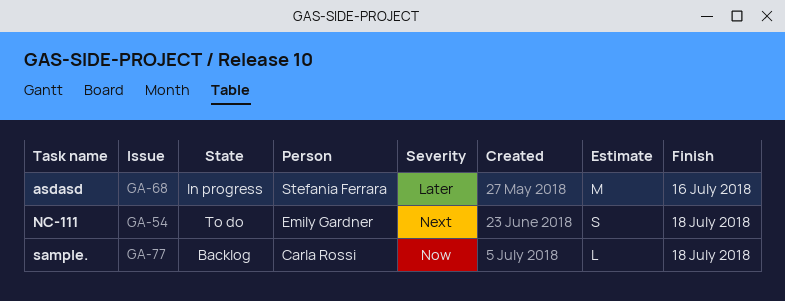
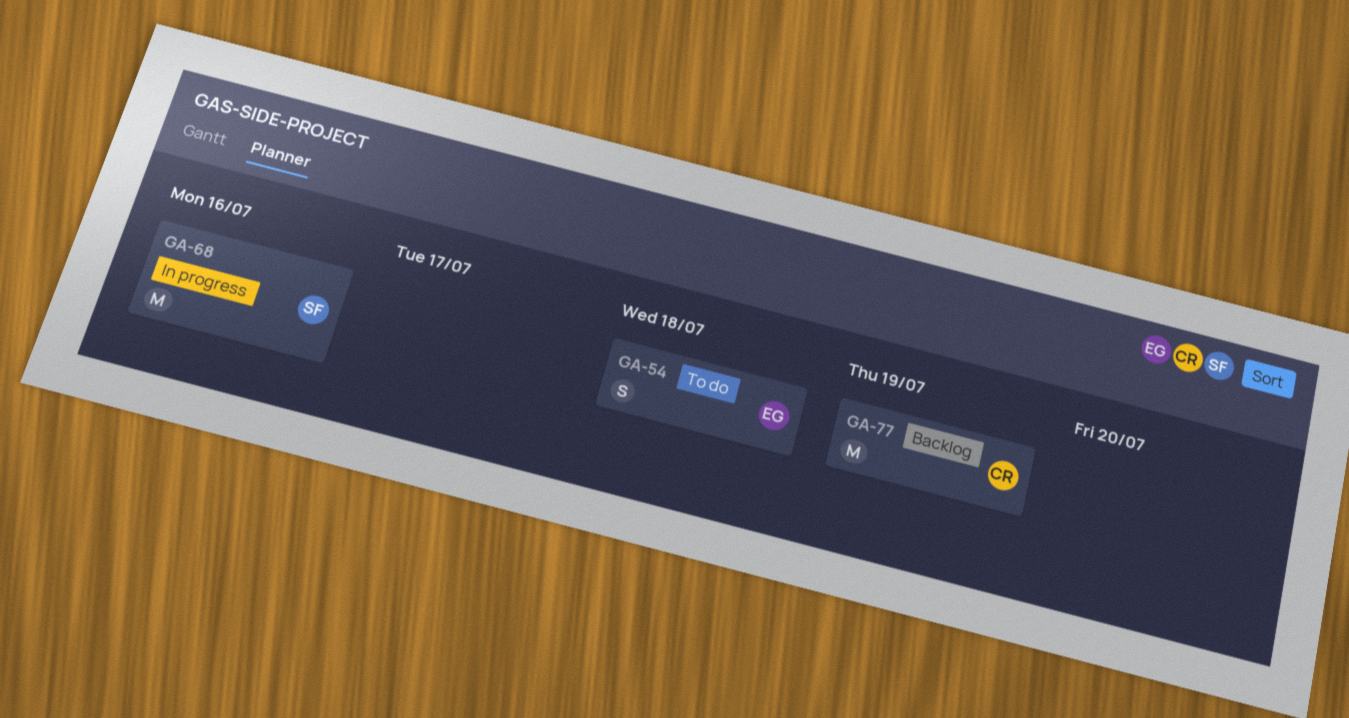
GA-77, estimate: L -> M
GA-77, due: Jul 18 -> Jul 19

